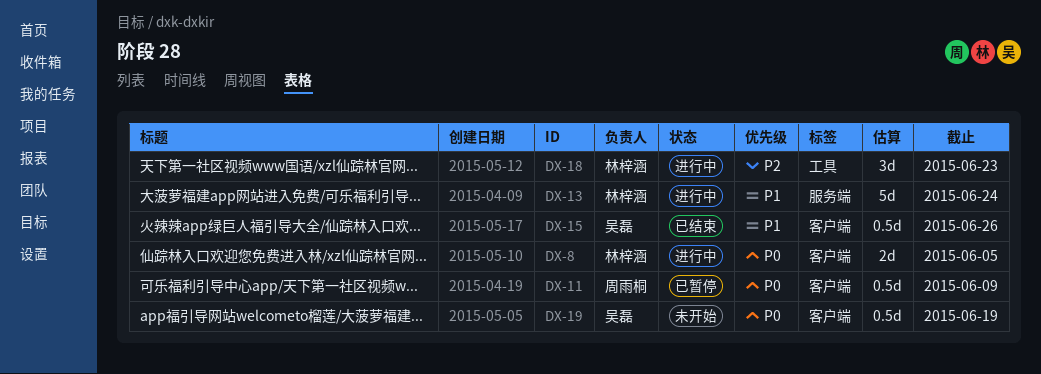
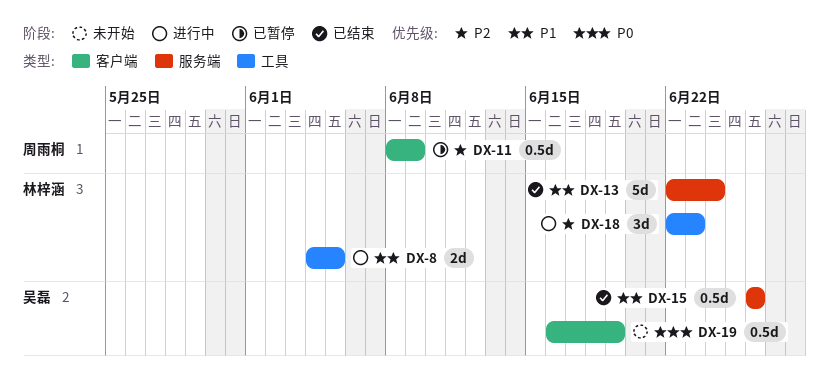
DX-8, priority: P0 -> P1
DX-8, label: 客户端 -> 工具
DX-11, priority: P0 -> P2
DX-13, status: 进行中 -> 已结束
DX-15, label: 客户端 -> 服务端

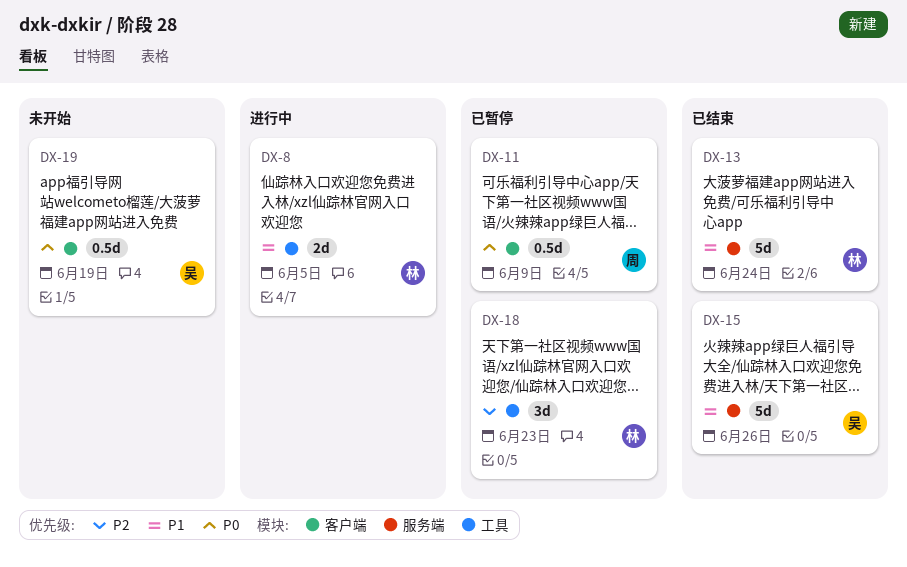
DX-11, priority: P2 -> P0
DX-15, estimate: 0.5d -> 5d
DX-18, status: 进行中 -> 已暂停

